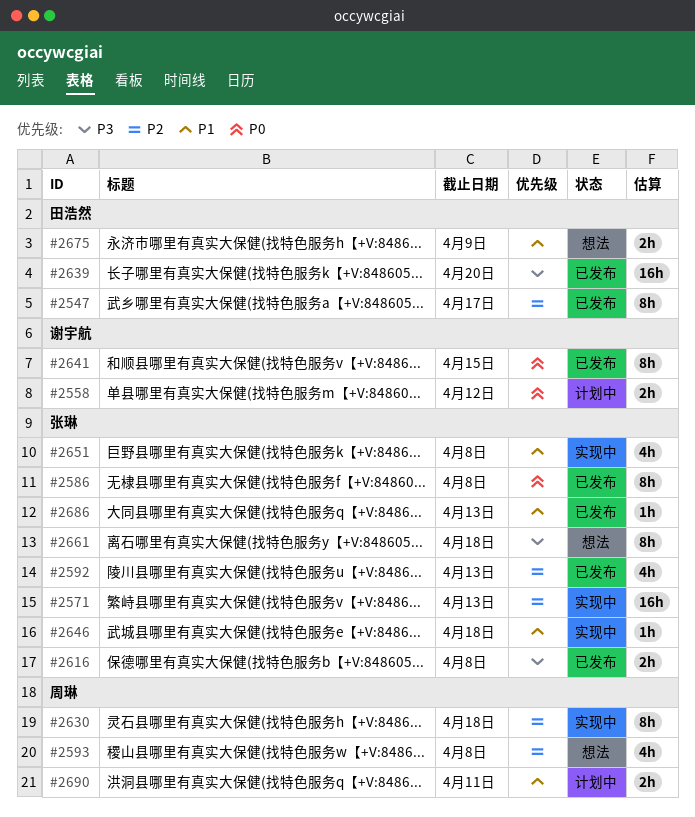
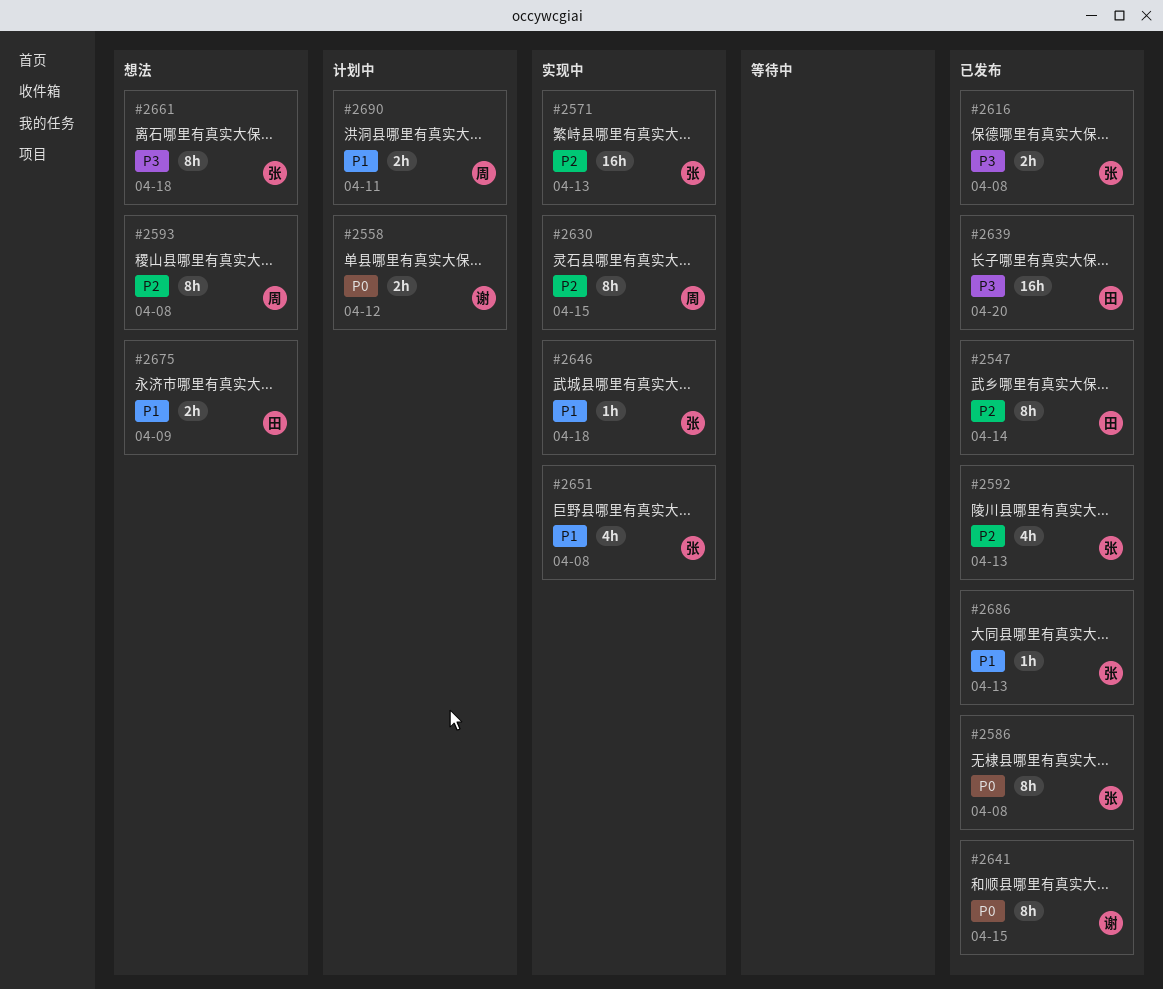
#2547, due: Apr 17 -> Apr 14
#2593, estimate: 4h -> 8h
#2630, due: Apr 18 -> Apr 15

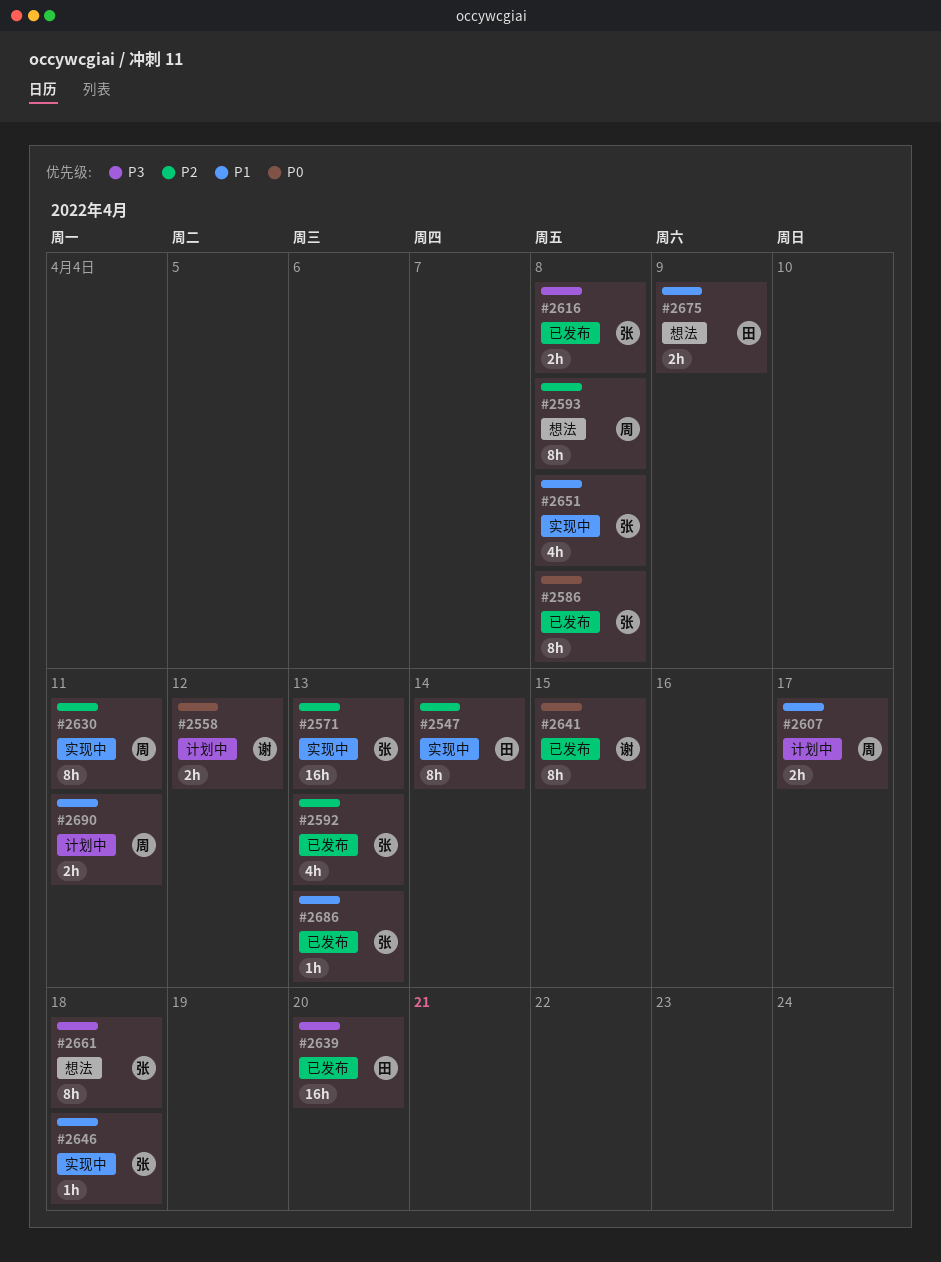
#2547, status: 已发布 -> 实现中
#2607: none -> present
#2630, due: Apr 15 -> Apr 11

